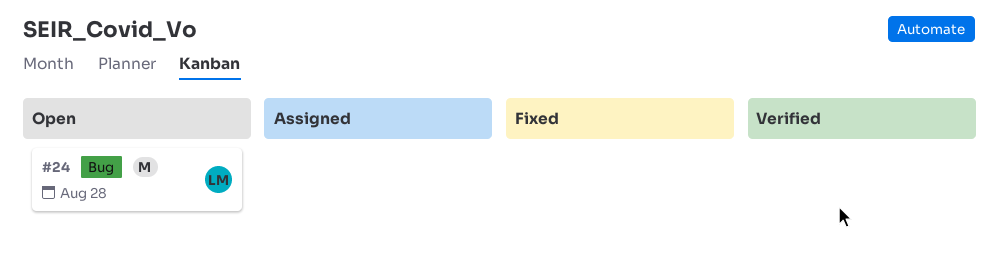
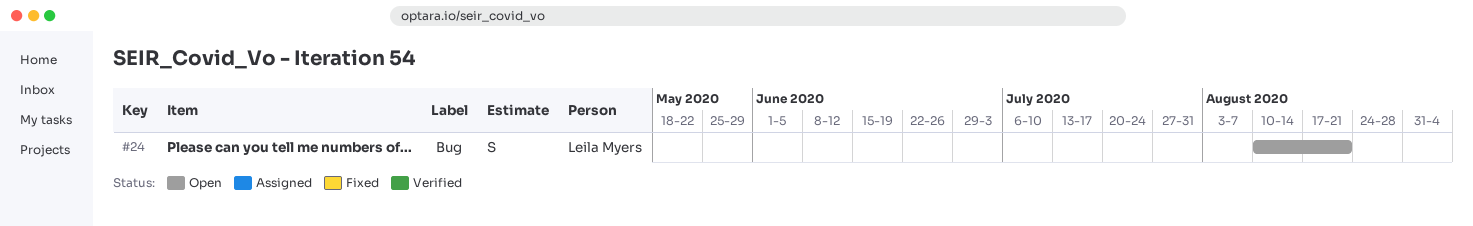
#24, estimate: M -> S
#24, due: Aug 28 -> Aug 21

